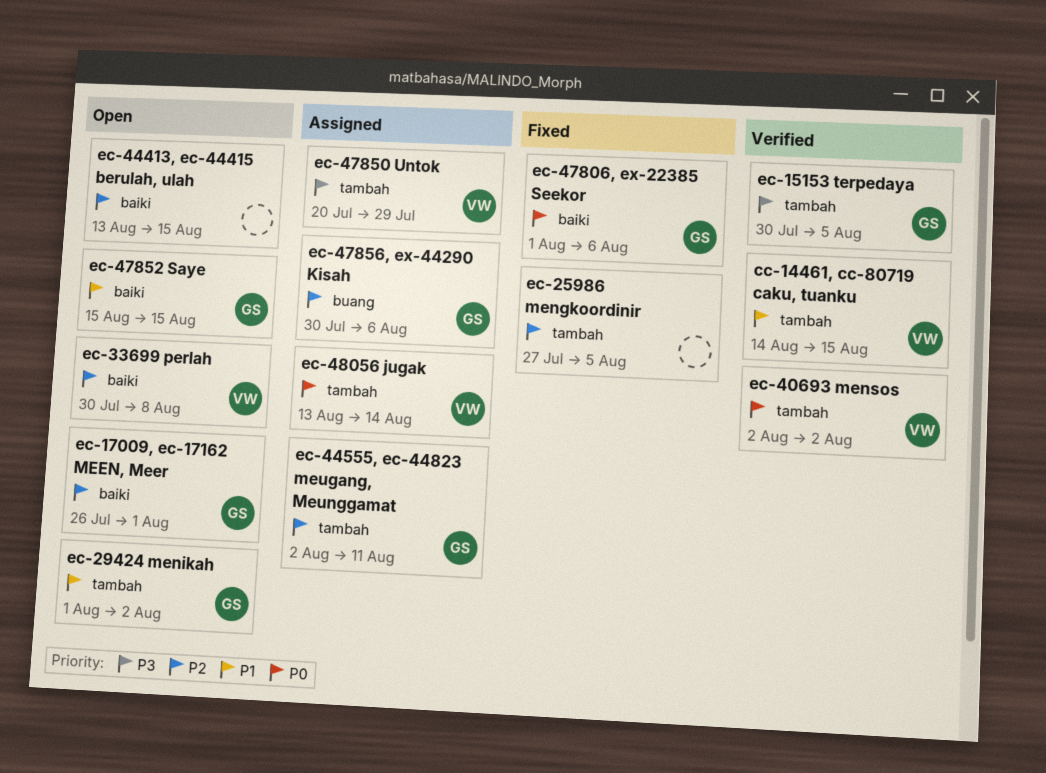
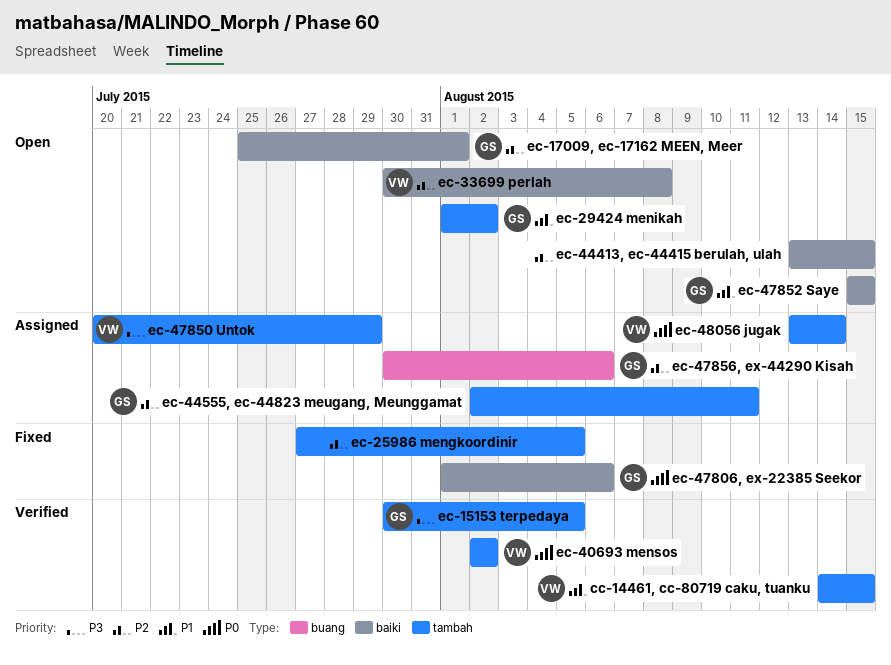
ec-17009, ec-17162 MEEN, Meer, start: Jul 26 -> Jul 25

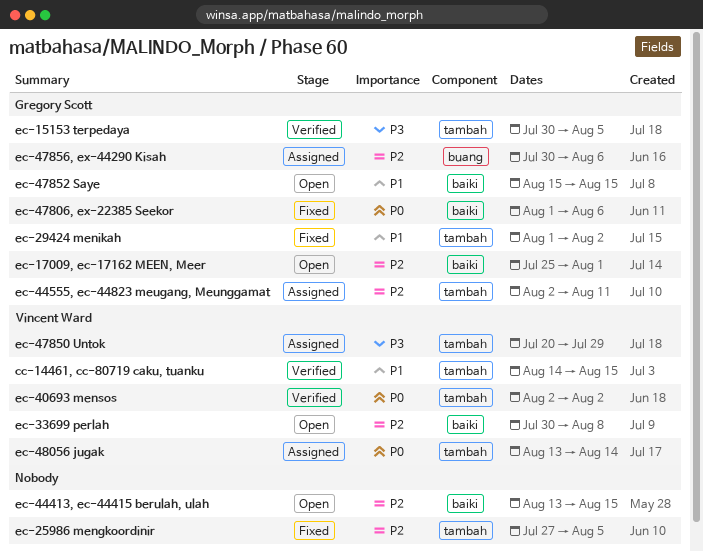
ec-29424 menikah, status: Open -> Fixed

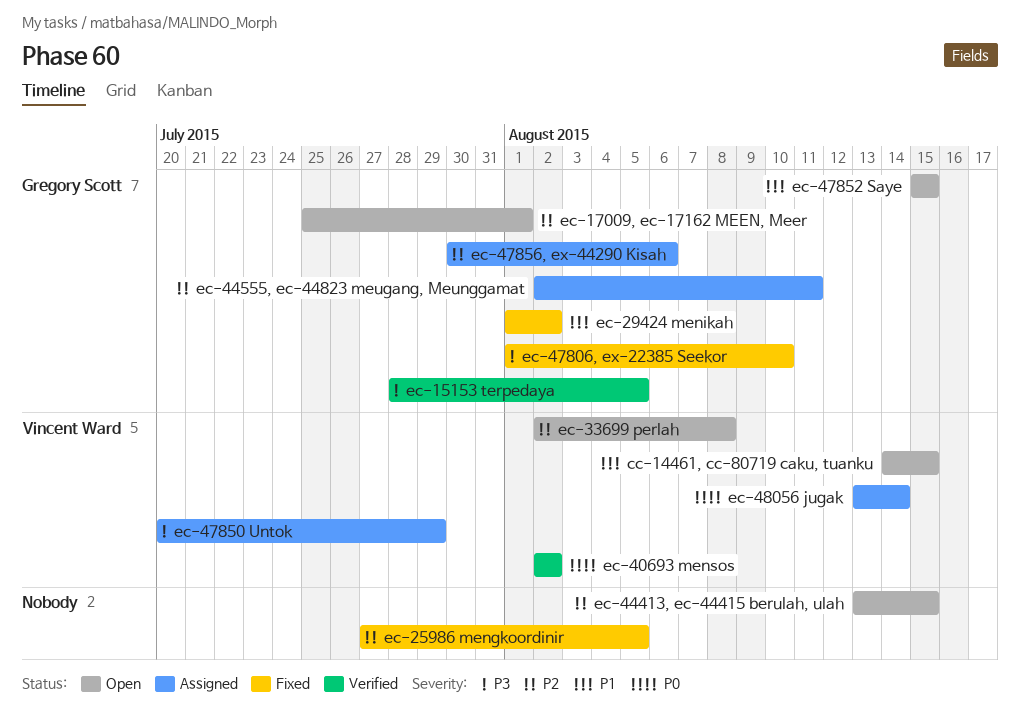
cc-14461, cc-80719 caku, tuanku, status: Verified -> Open
ec-15153 terpedaya, start: Jul 30 -> Jul 28
ec-33699 perlah, start: Jul 30 -> Aug 2
ec-47806, ex-22385 Seekor, priority: P0 -> P3
ec-47806, ex-22385 Seekor, due: Aug 6 -> Aug 10

